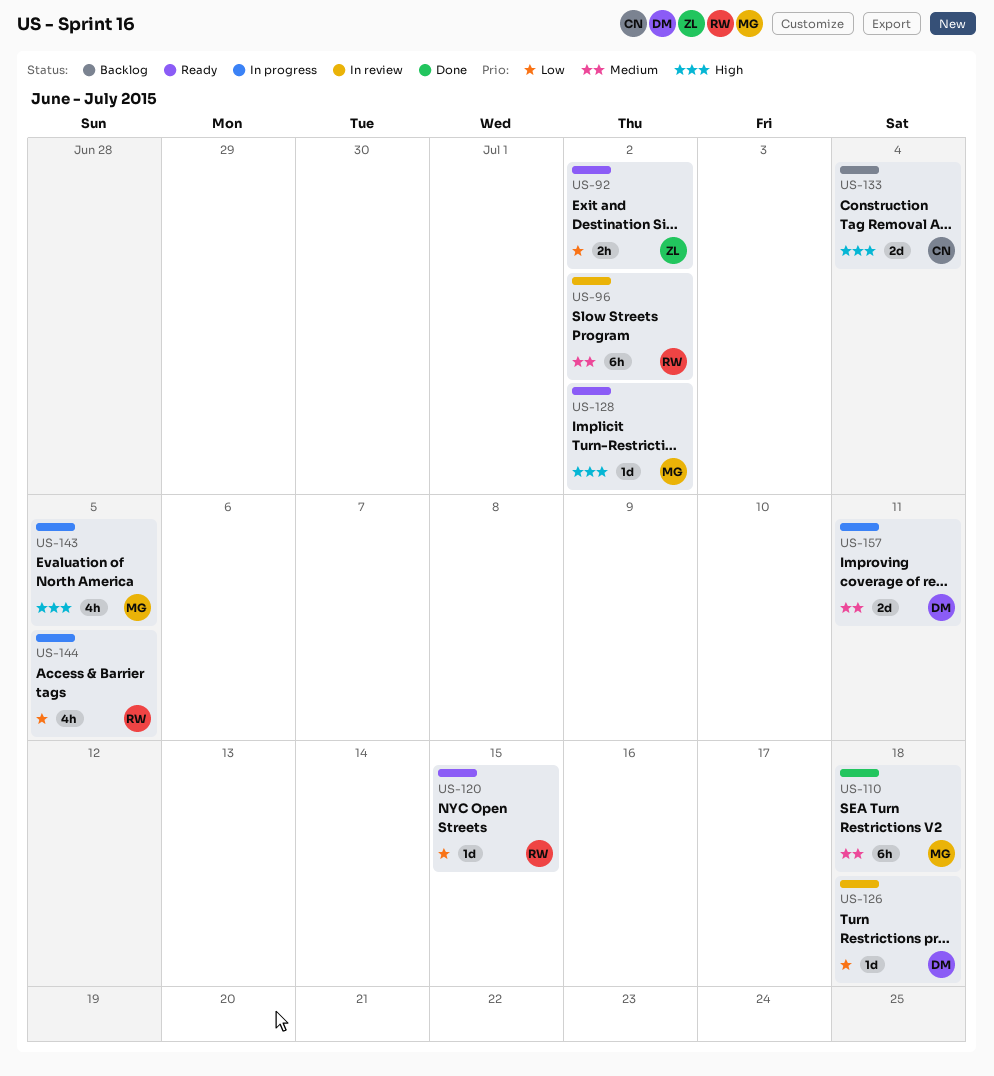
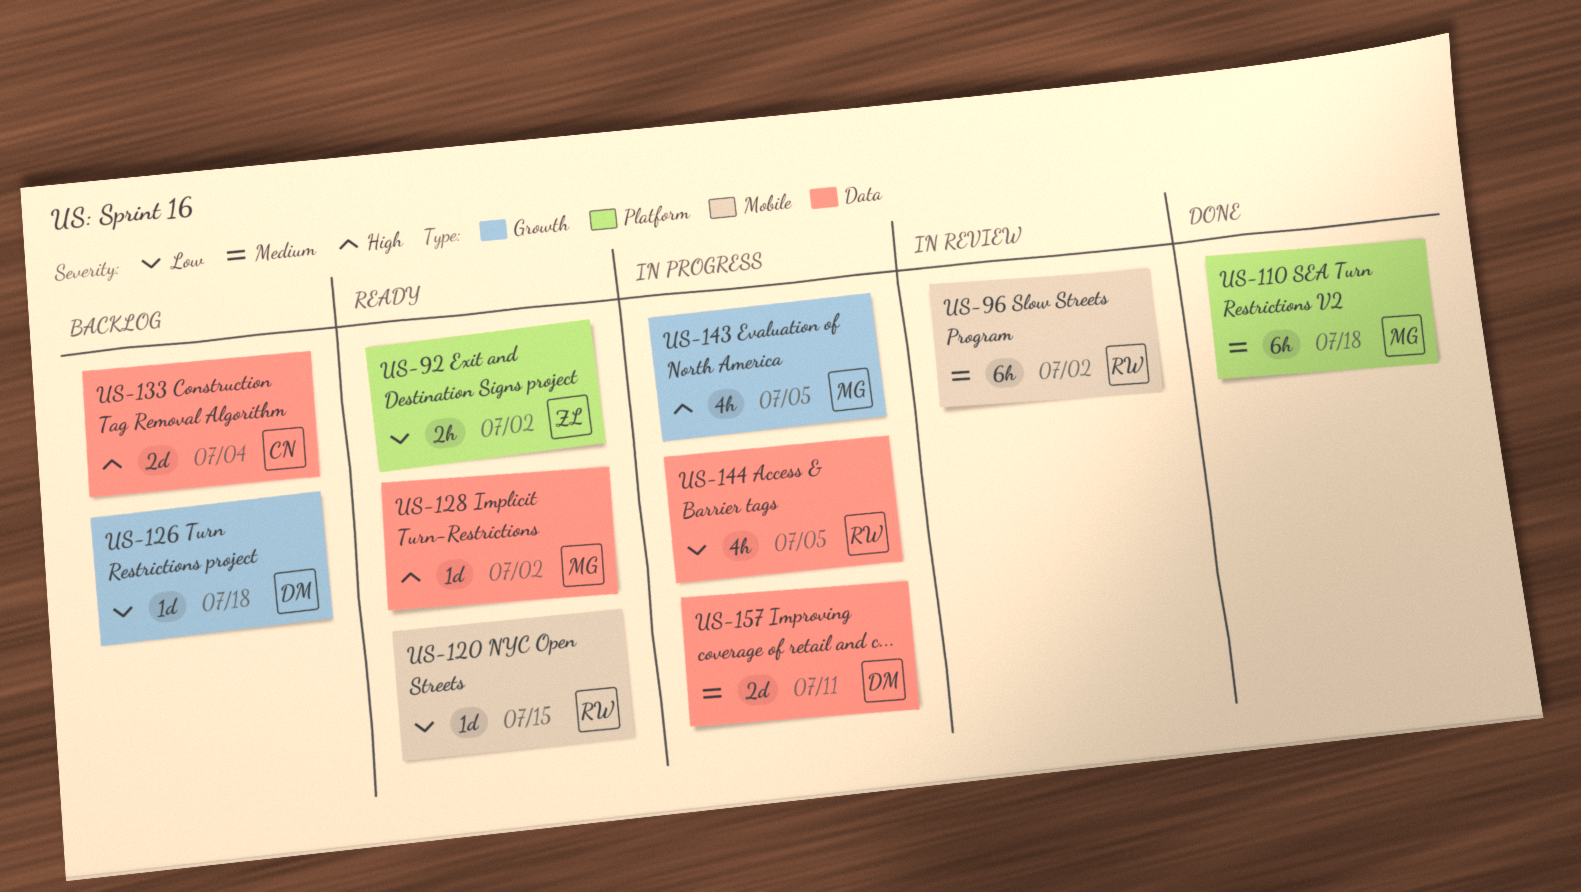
US-126, status: In review -> Backlog

